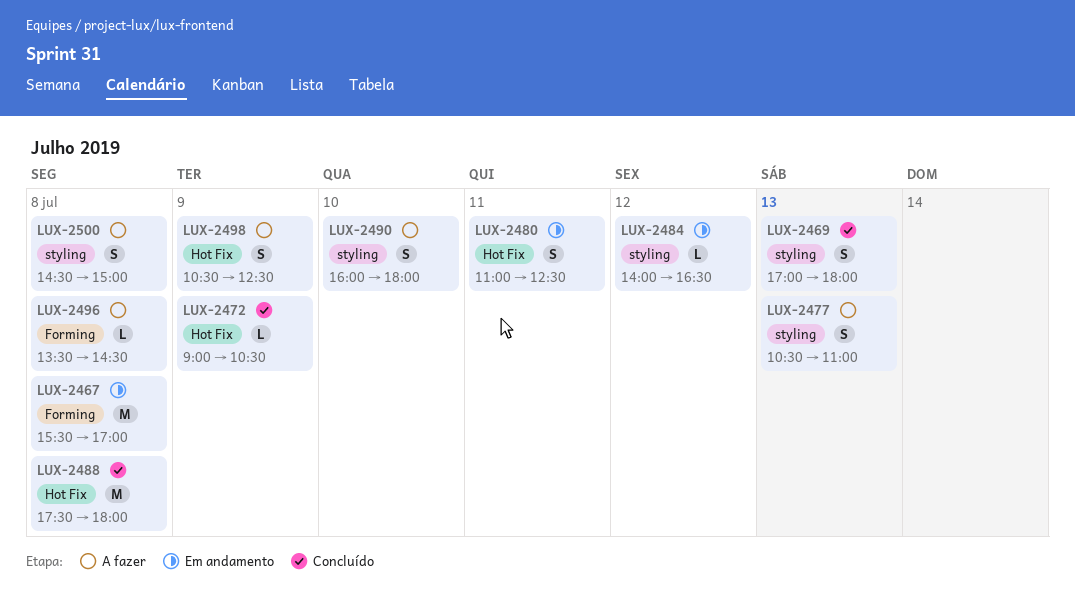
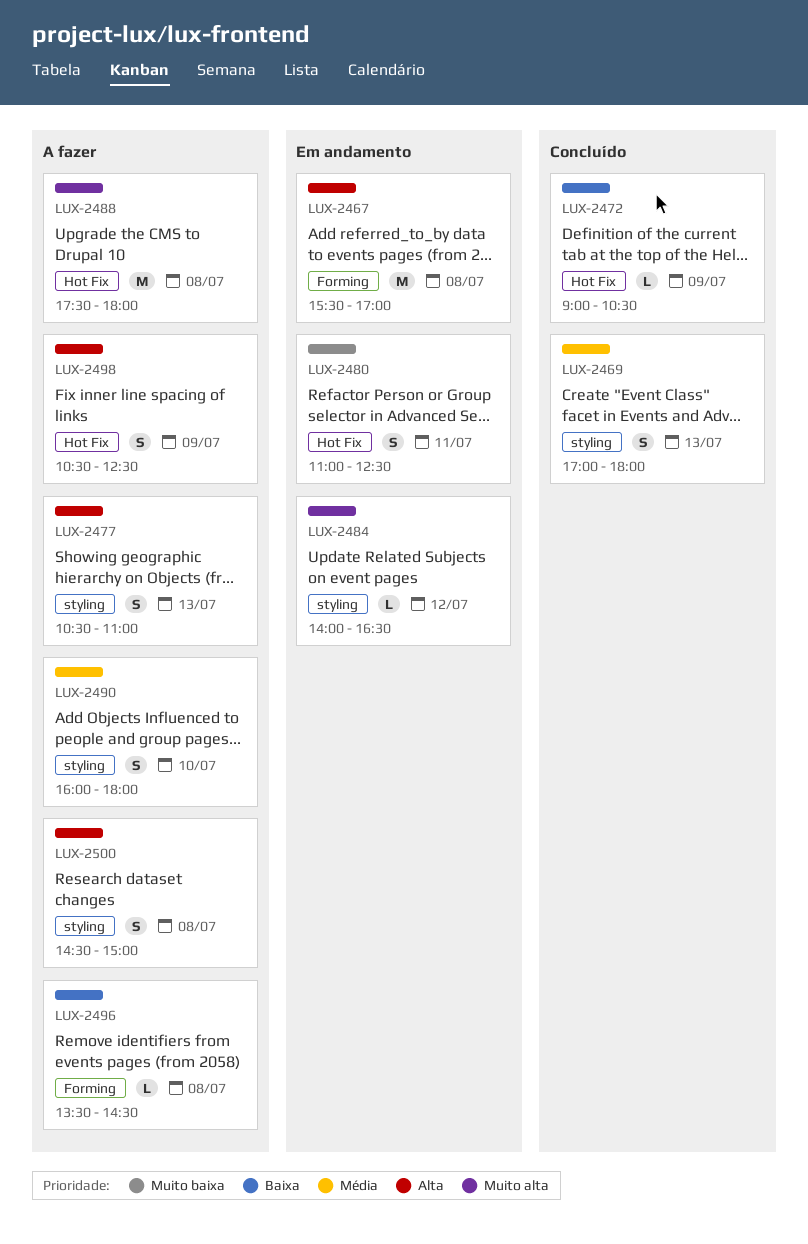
LUX-2488, status: Concluído -> A fazer

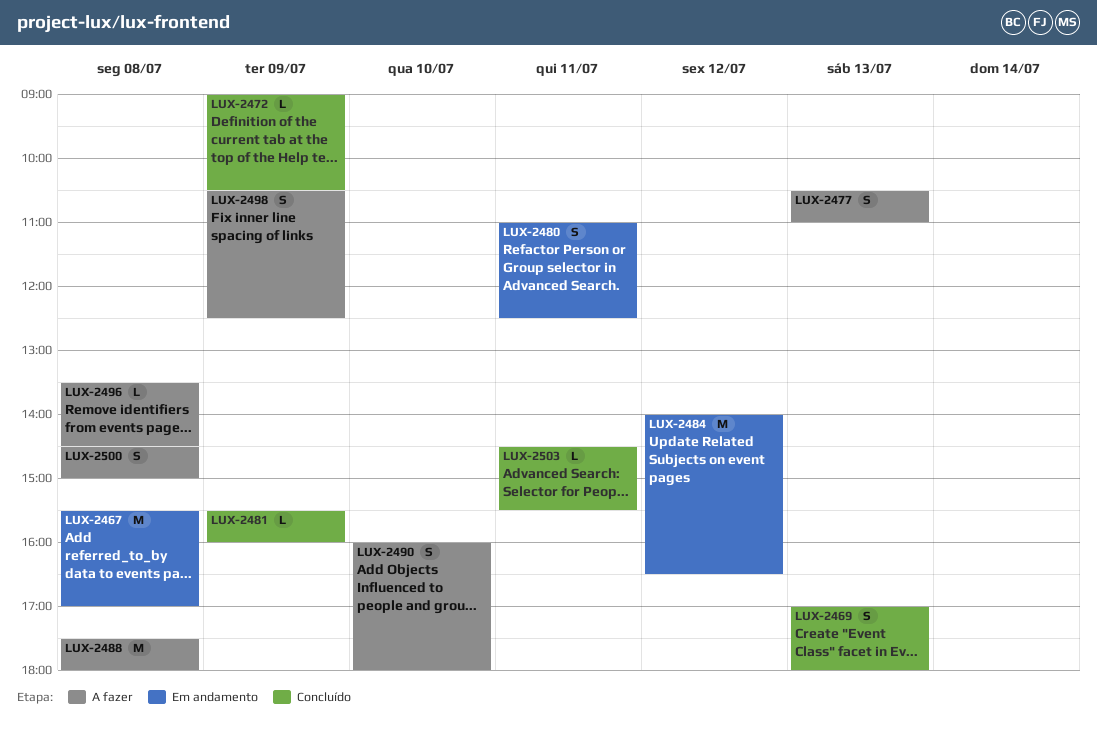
LUX-2481: none -> present
LUX-2484, estimate: L -> M
LUX-2503: none -> present

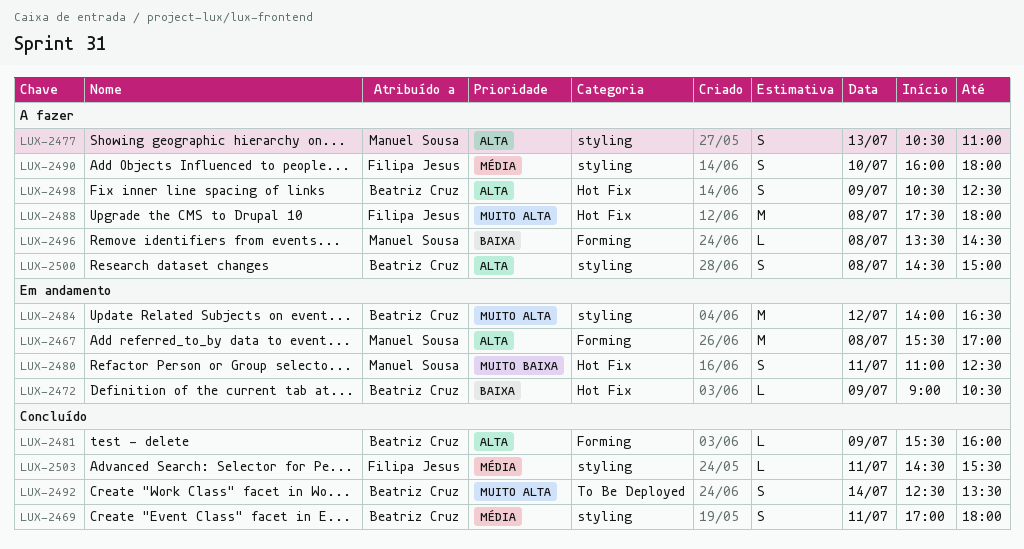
LUX-2469, day: Jul 13 -> Jul 11
LUX-2472, status: Concluído -> Em andamento
LUX-2492: none -> present

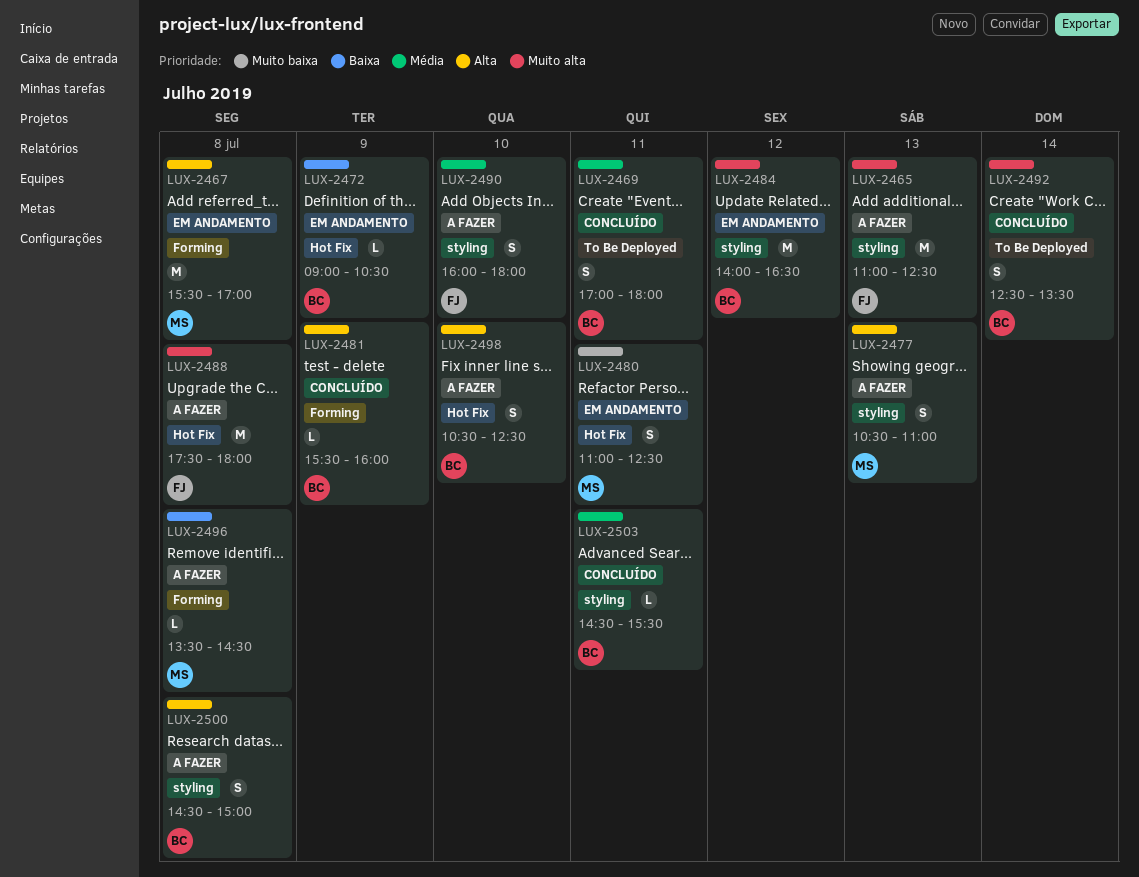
LUX-2465: none -> present
LUX-2469, label: styling -> To Be Deployed
LUX-2498, day: Jul 9 -> Jul 10
LUX-2503, owner: Filipa Jesus -> Beatriz Cruz

